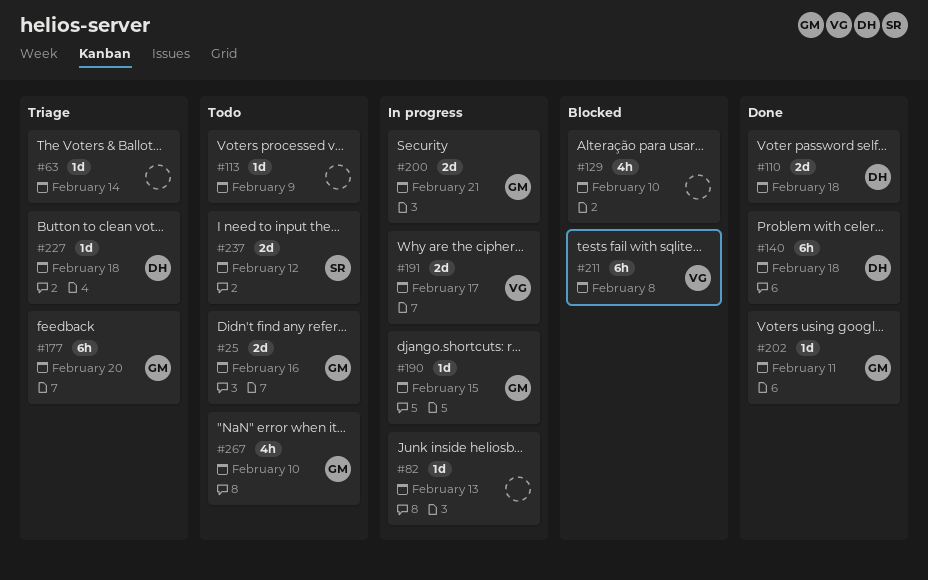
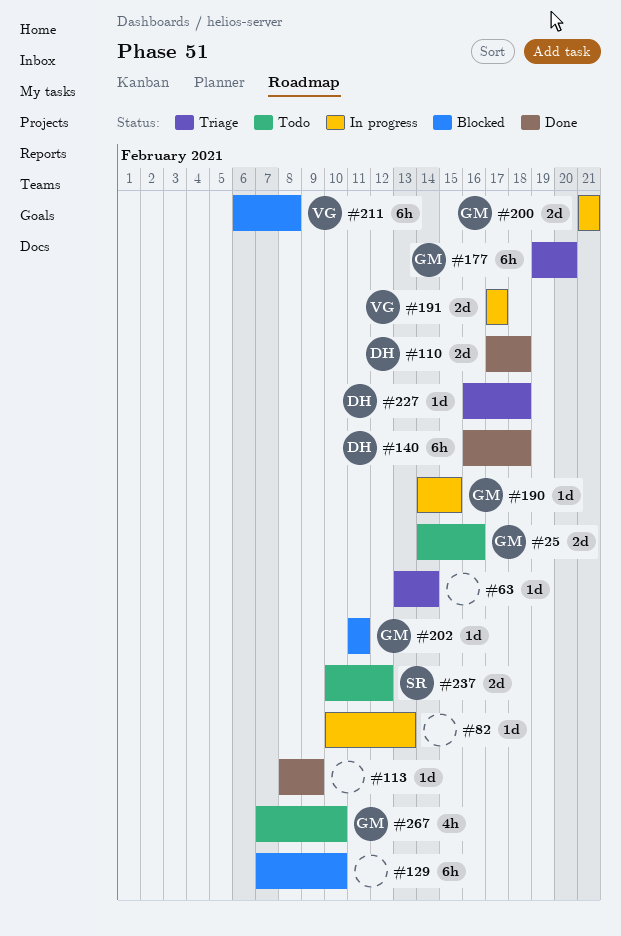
#113, status: Todo -> Done
#129, estimate: 4h -> 6h
#202, status: Done -> Blocked

